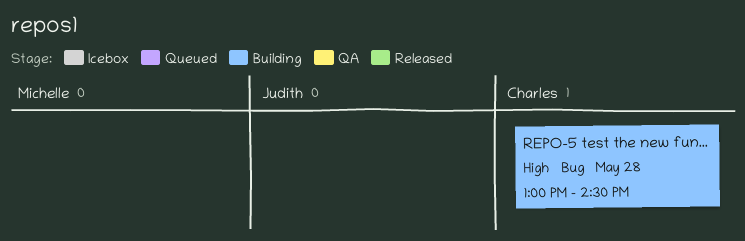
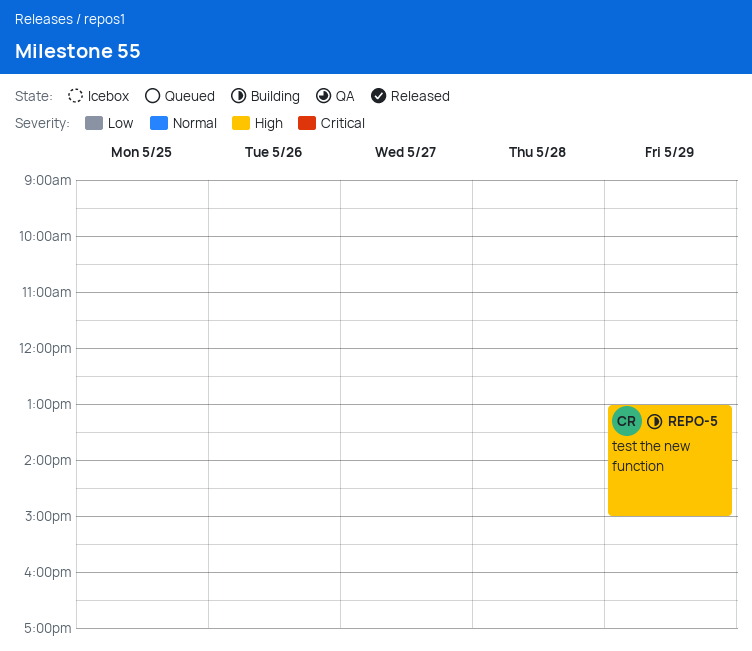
REPO-5, day: May 28 -> May 29
REPO-5, ends: 14:30 -> 15:00

